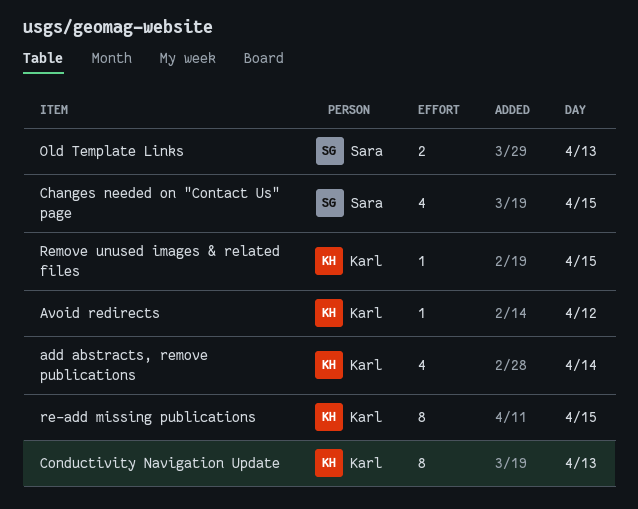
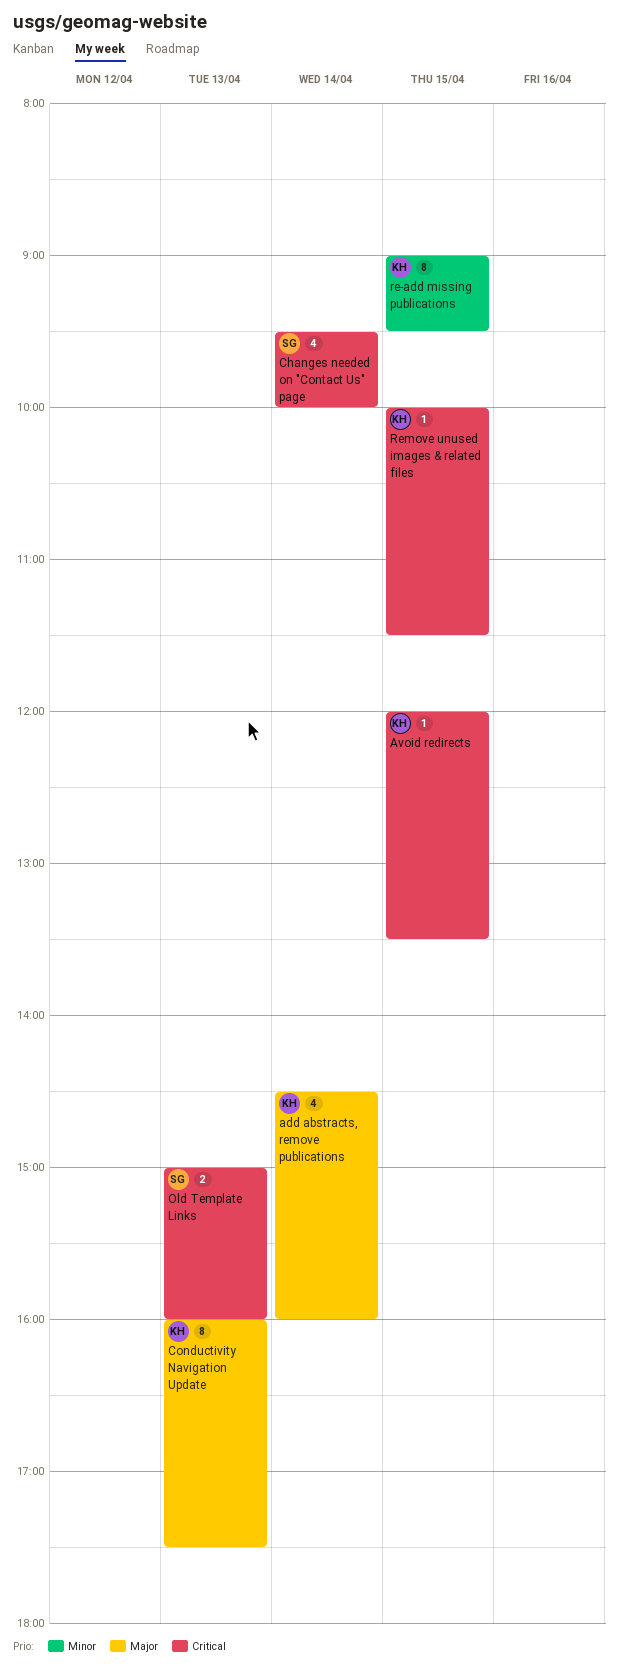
Avoid redirects, day: Apr 12 -> Apr 15
Changes needed on "Contact Us" page, day: Apr 15 -> Apr 14

